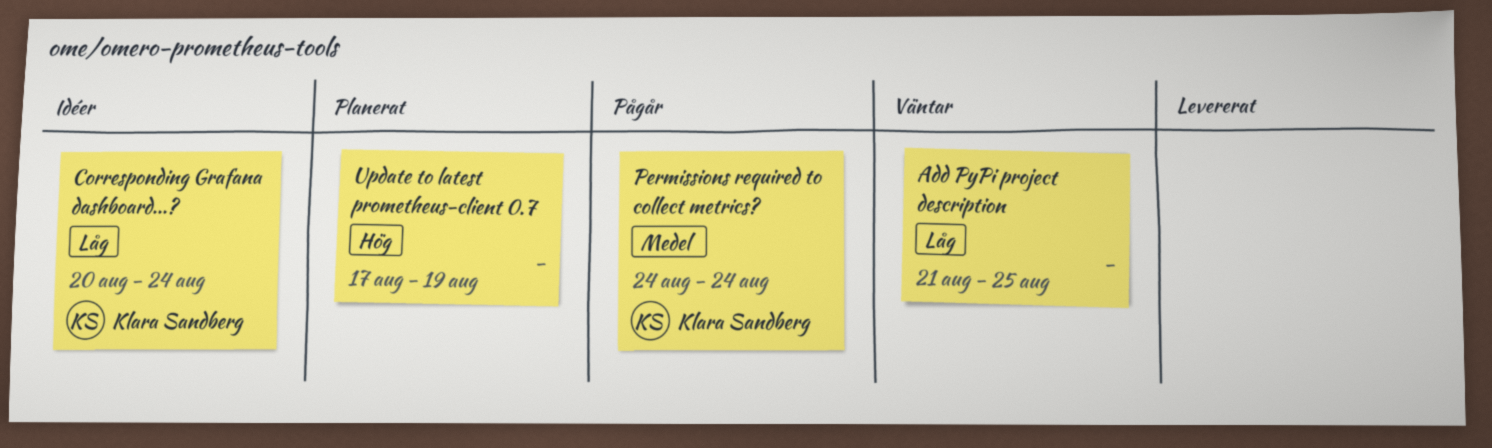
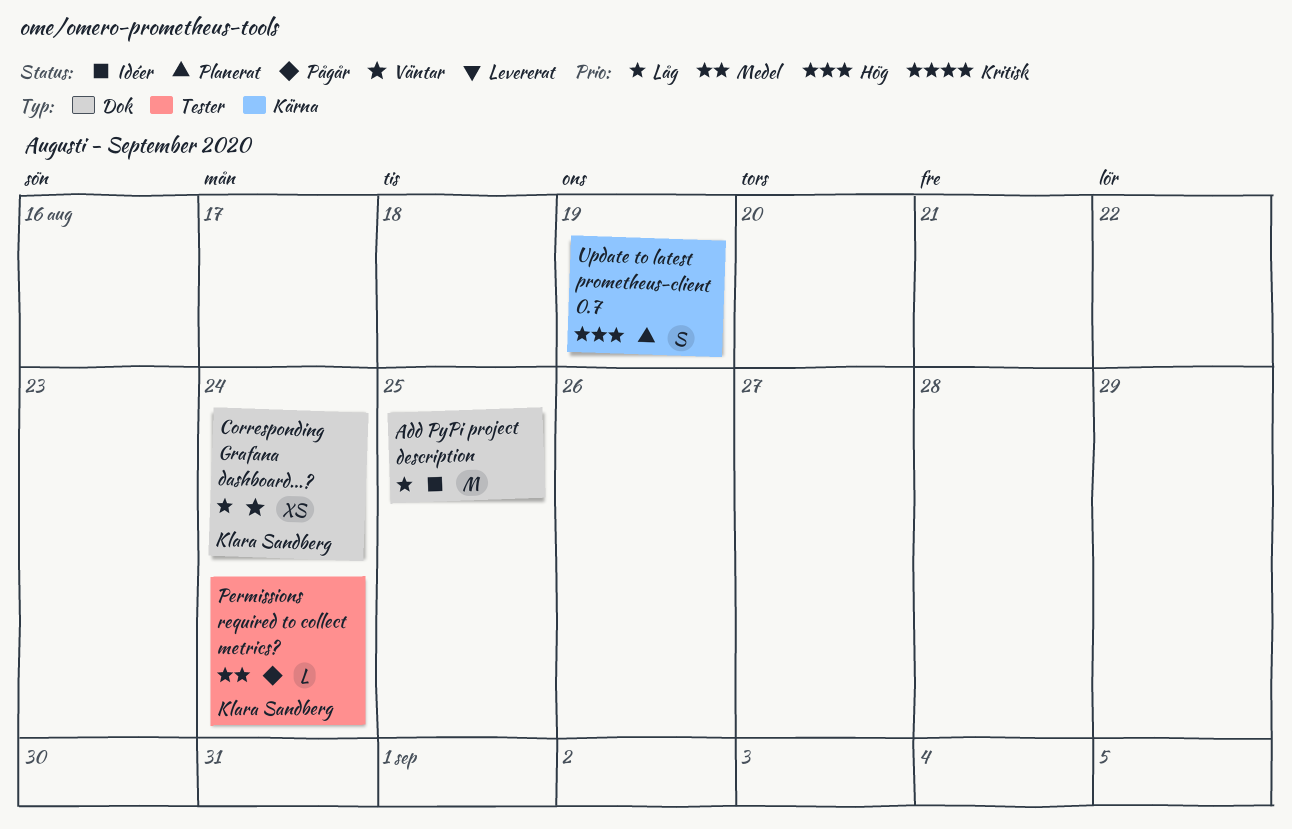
Add PyPi project description, status: Väntar -> Idéer
Corresponding Grafana dashboard...?, status: Idéer -> Väntar

